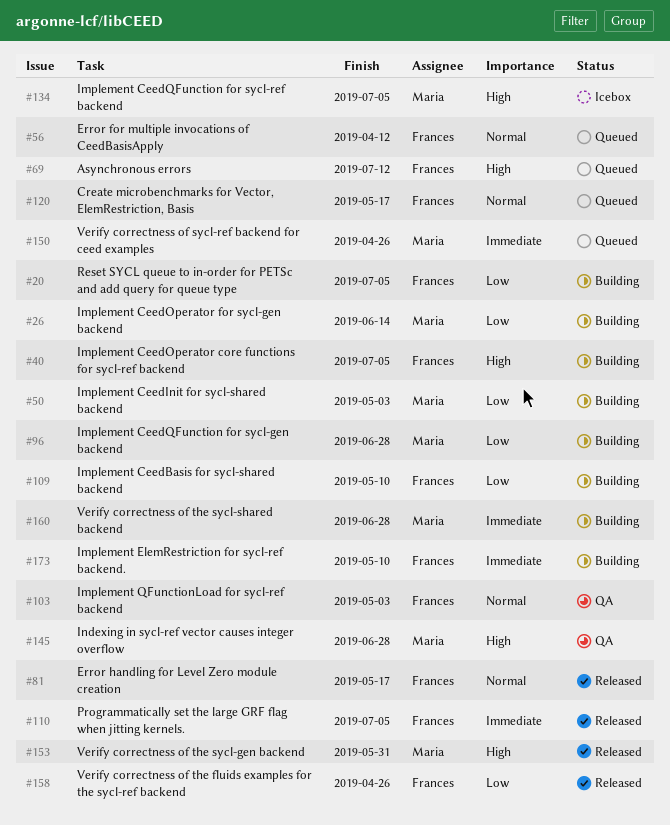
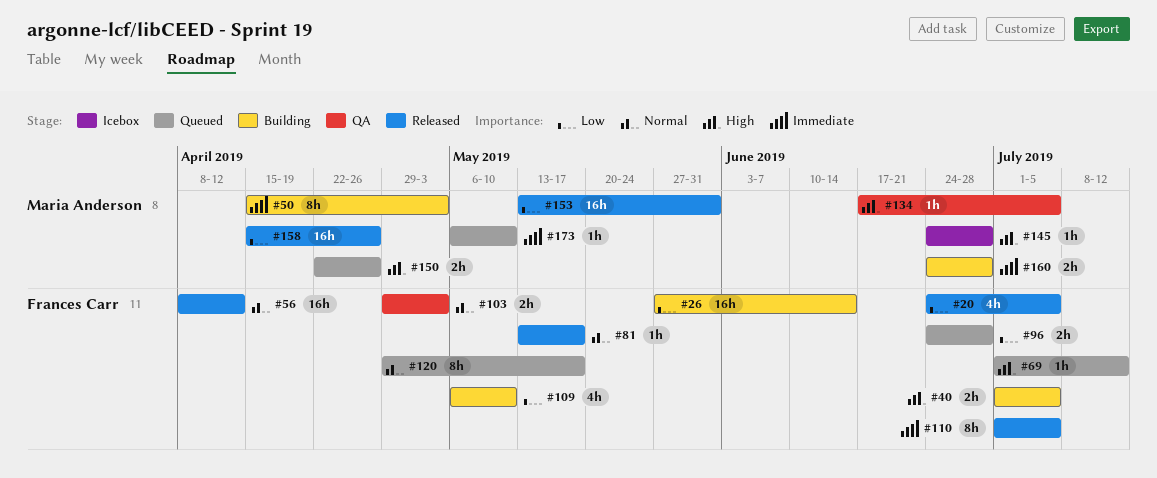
#20, status: Building -> Released
#26, owner: Maria Anderson -> Frances Carr
#50, priority: Low -> Immediate
#56, status: Queued -> Released
#96, status: Building -> Queued
#96, owner: Maria Anderson -> Frances Carr
#134, status: Icebox -> QA
#145, status: QA -> Icebox
#150, priority: Immediate -> High
#153, priority: High -> Low
#158, owner: Frances Carr -> Maria Anderson
#173, status: Building -> Queued
#173, owner: Frances Carr -> Maria Anderson

